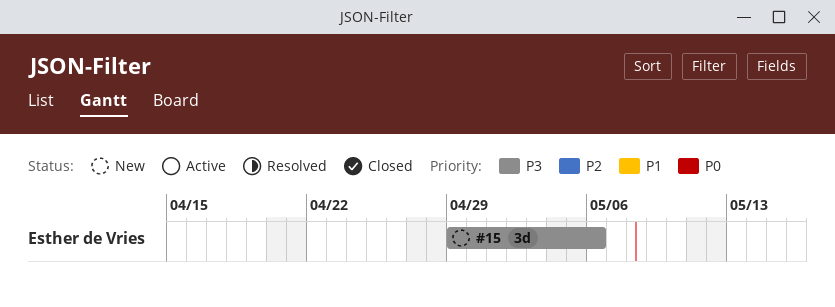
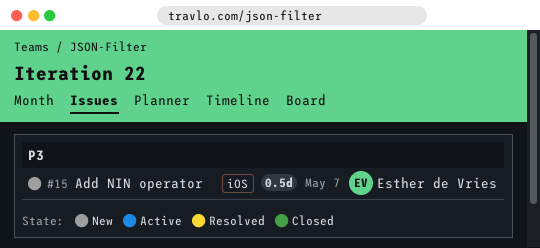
#15, estimate: 3d -> 0.5d
#15, due: May 6 -> May 7

